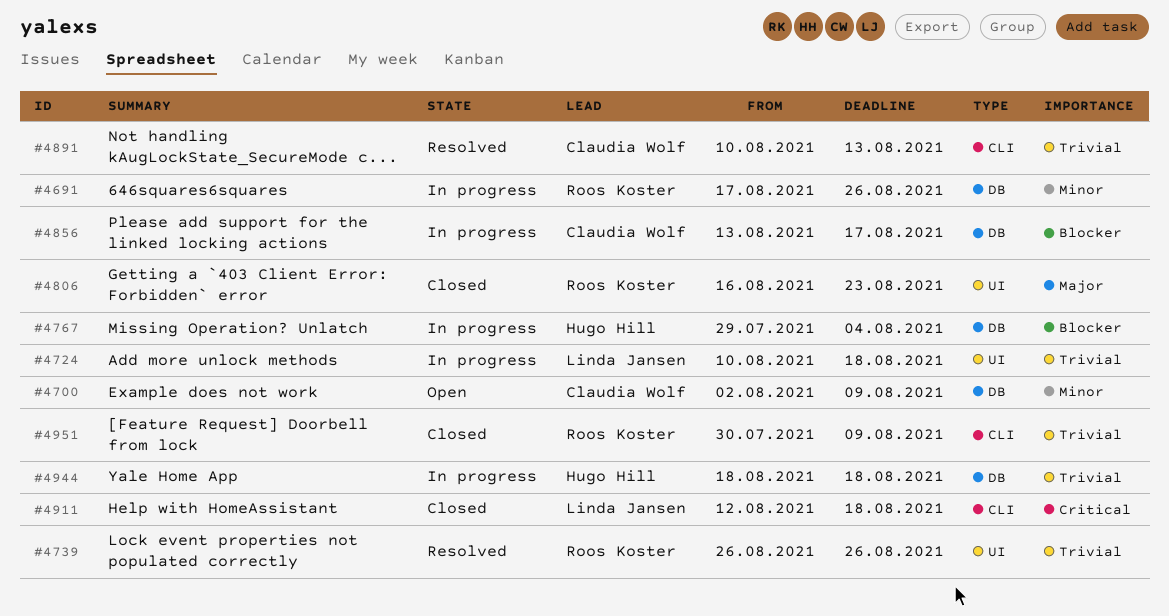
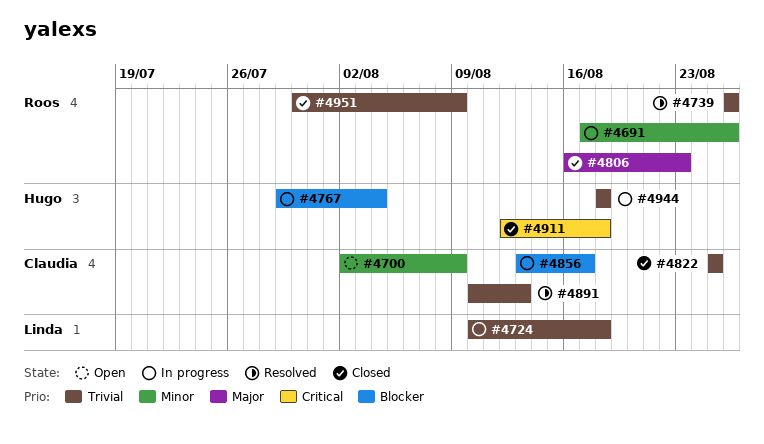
#4822: none -> present
#4911, owner: Linda Jansen -> Hugo Hill

